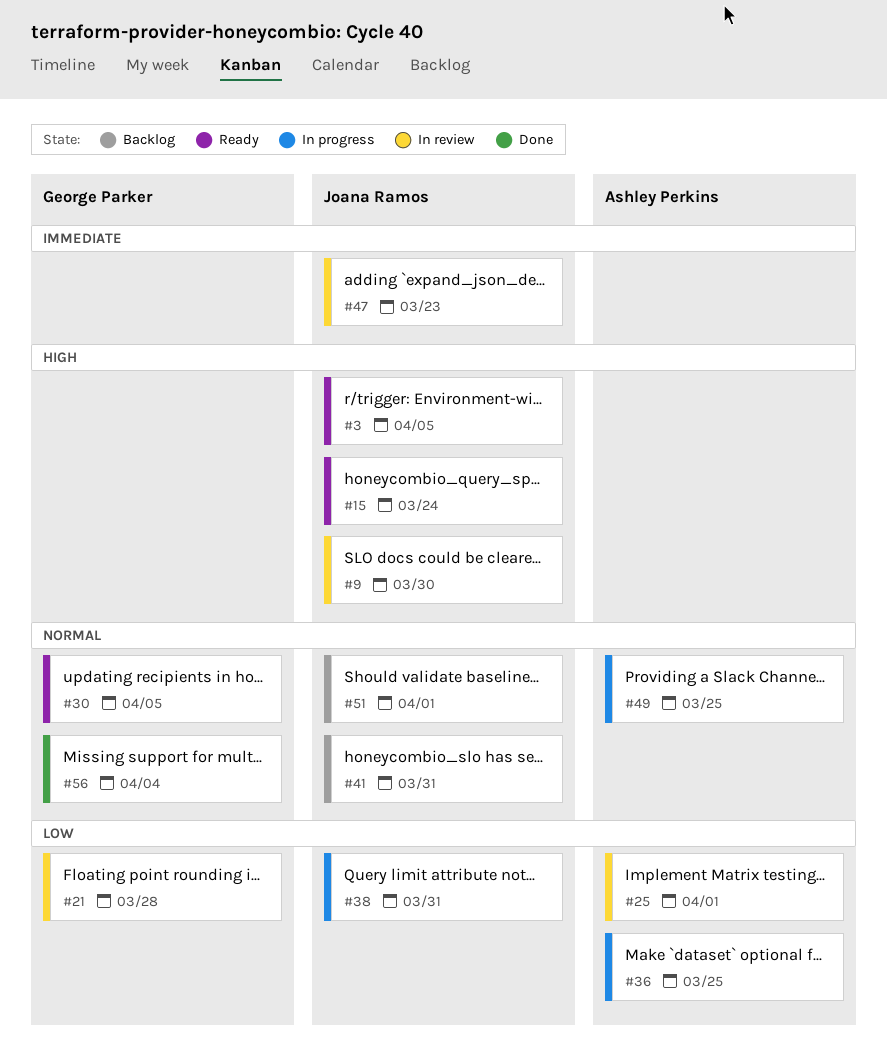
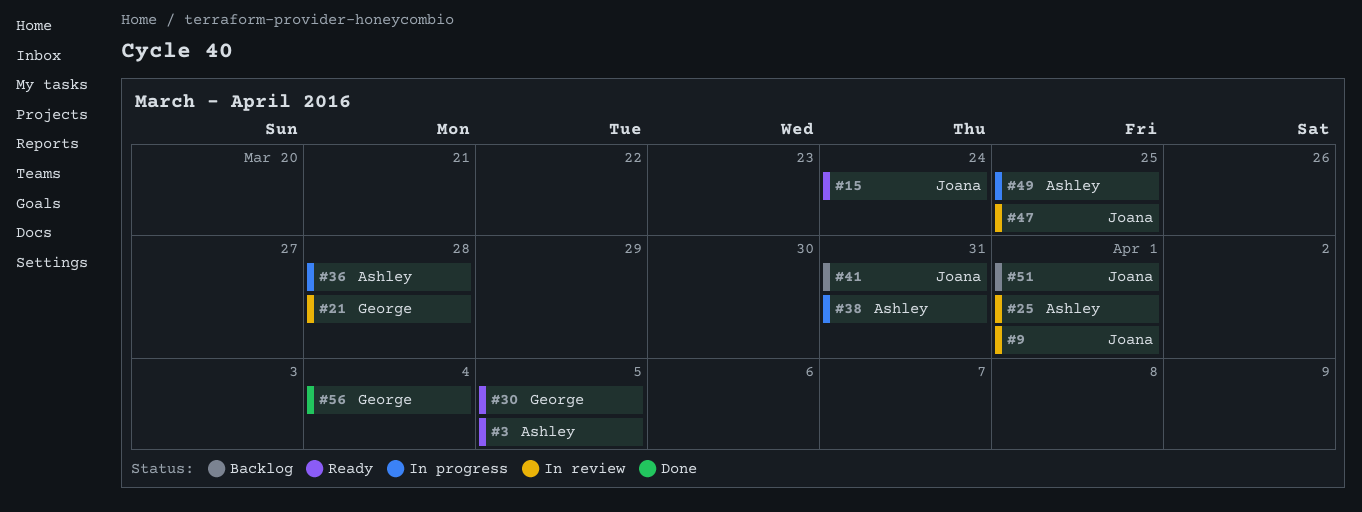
#3, owner: Joana Ramos -> Ashley Perkins
#9, due: Mar 30 -> Apr 1
#36, due: Mar 25 -> Mar 28
#38, owner: Joana Ramos -> Ashley Perkins
#47, due: Mar 23 -> Mar 25

